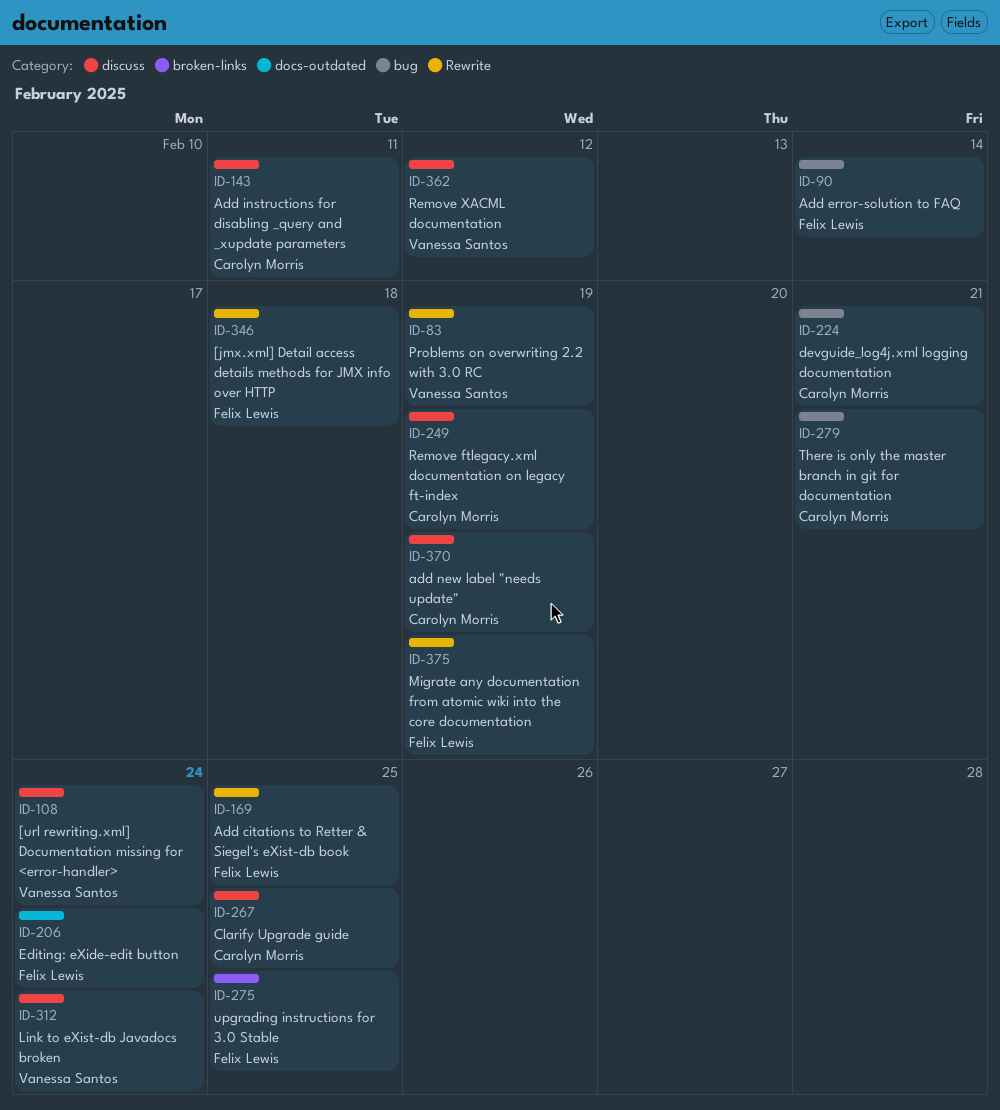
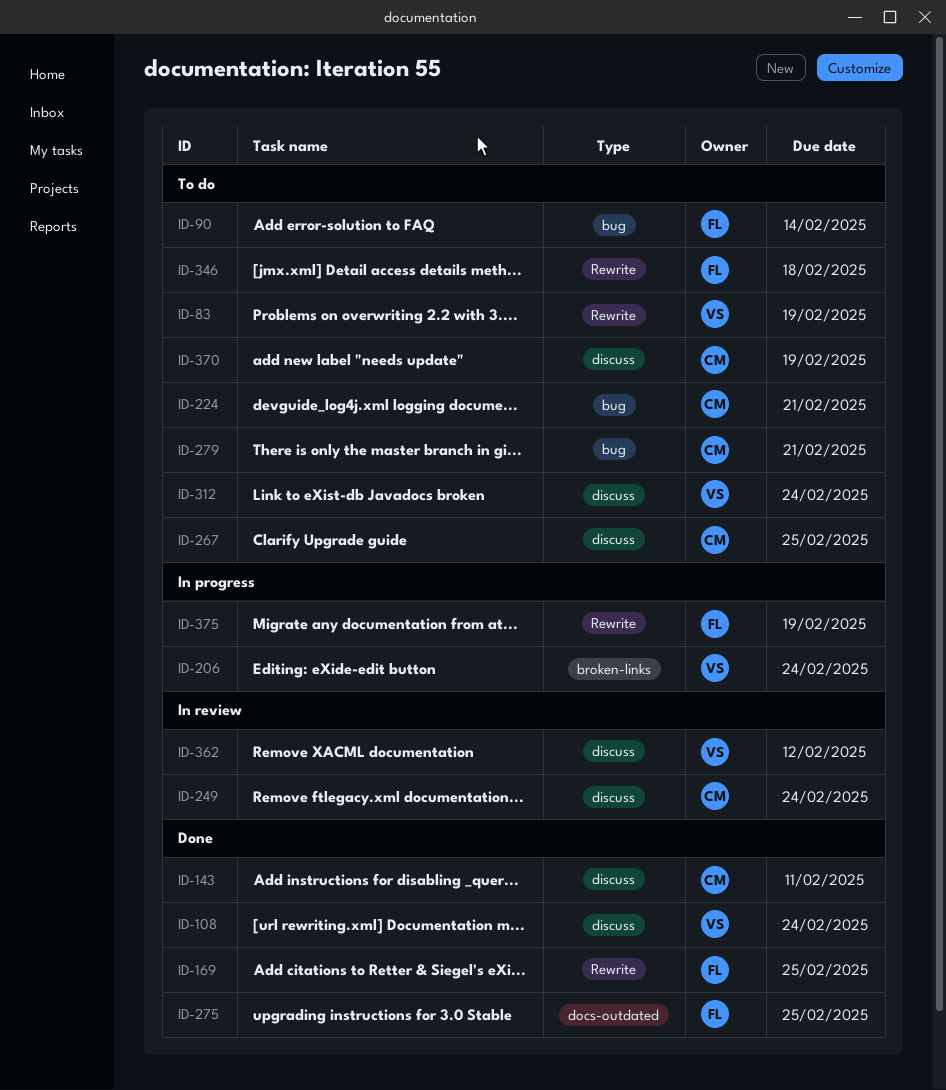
ID-206, owner: Felix Lewis -> Vanessa Santos
ID-206, label: docs-outdated -> broken-links
ID-249, due: Feb 19 -> Feb 24
ID-275, label: broken-links -> docs-outdated

